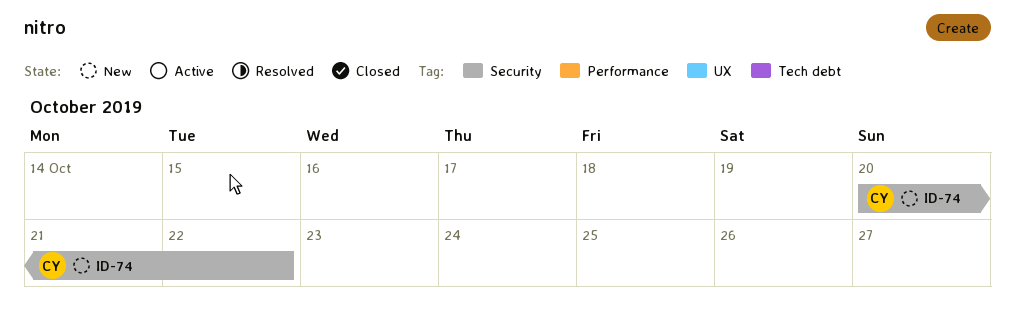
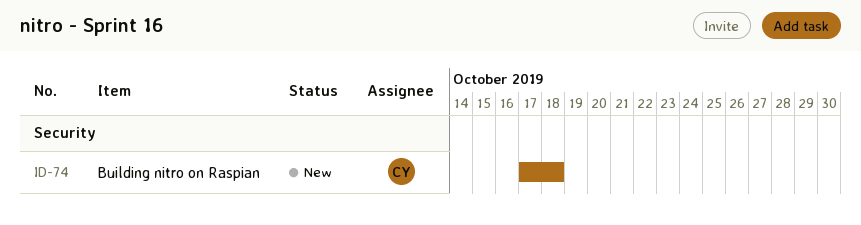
ID-74, start: Oct 20 -> Oct 17
ID-74, due: Oct 22 -> Oct 18

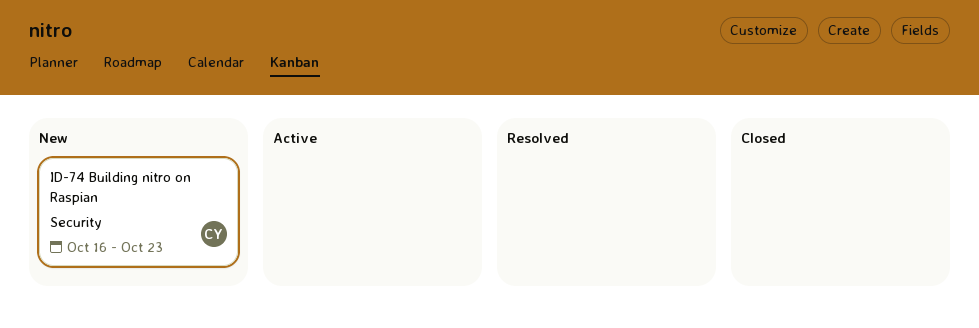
ID-74, start: Oct 17 -> Oct 16
ID-74, due: Oct 18 -> Oct 23

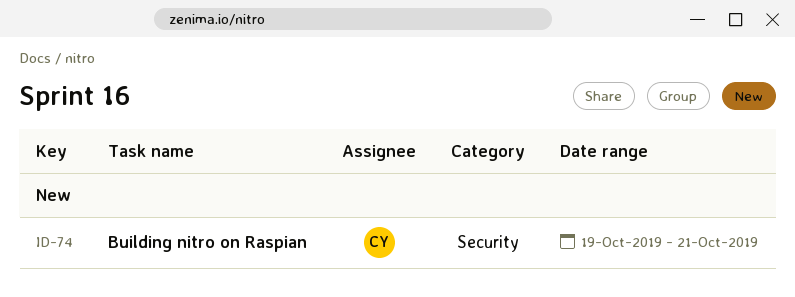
ID-74, start: Oct 16 -> Oct 19
ID-74, due: Oct 23 -> Oct 21

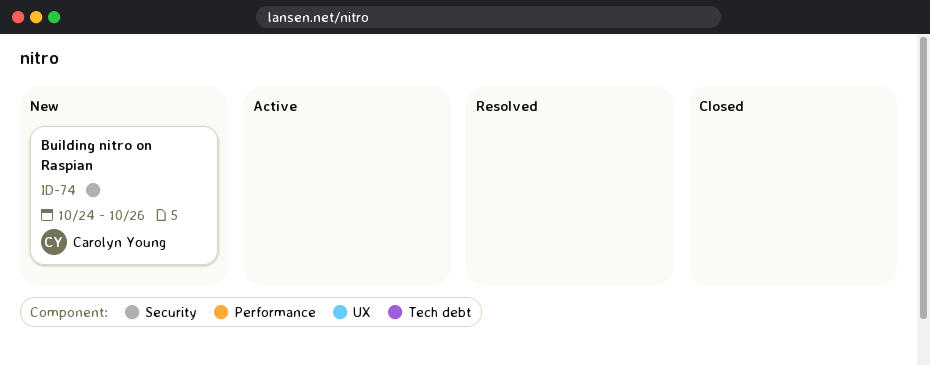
ID-74, start: Oct 19 -> Oct 24
ID-74, due: Oct 21 -> Oct 26

